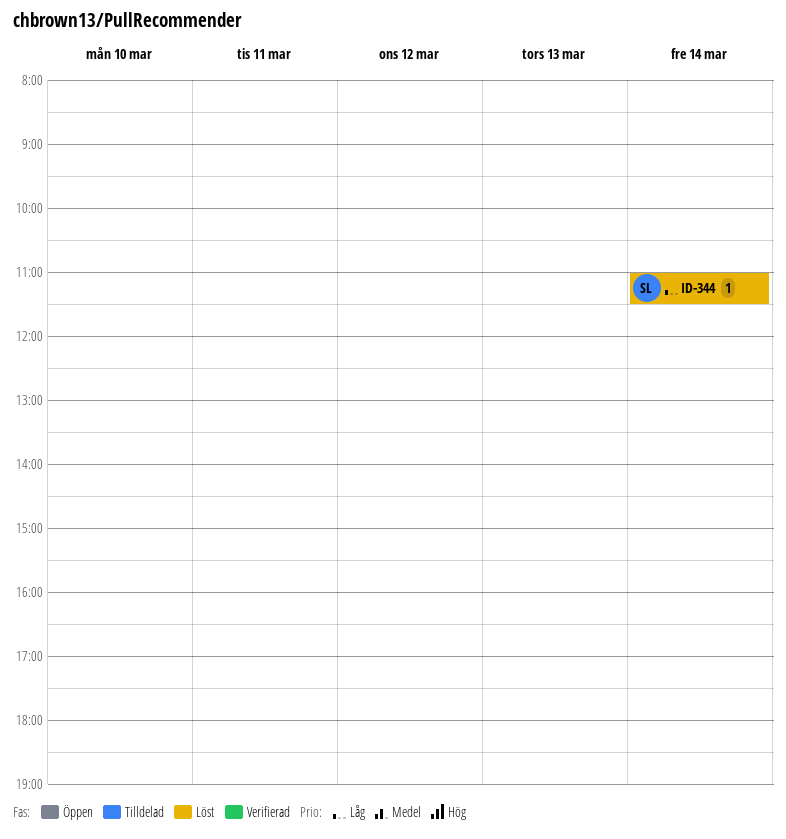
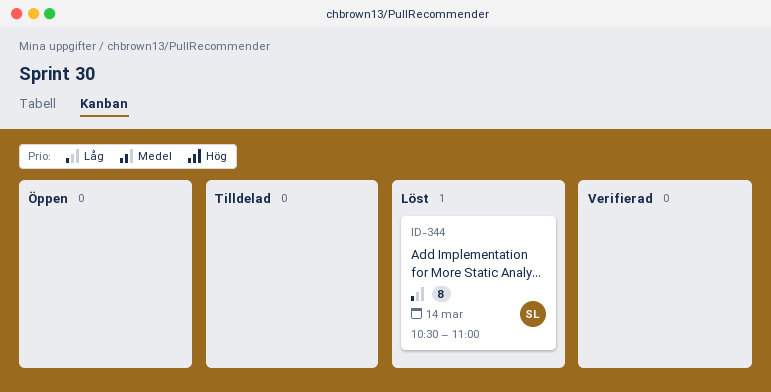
ID-344, estimate: 1 -> 8
ID-344, begins: 11:00 -> 10:30
ID-344, ends: 11:30 -> 11:00

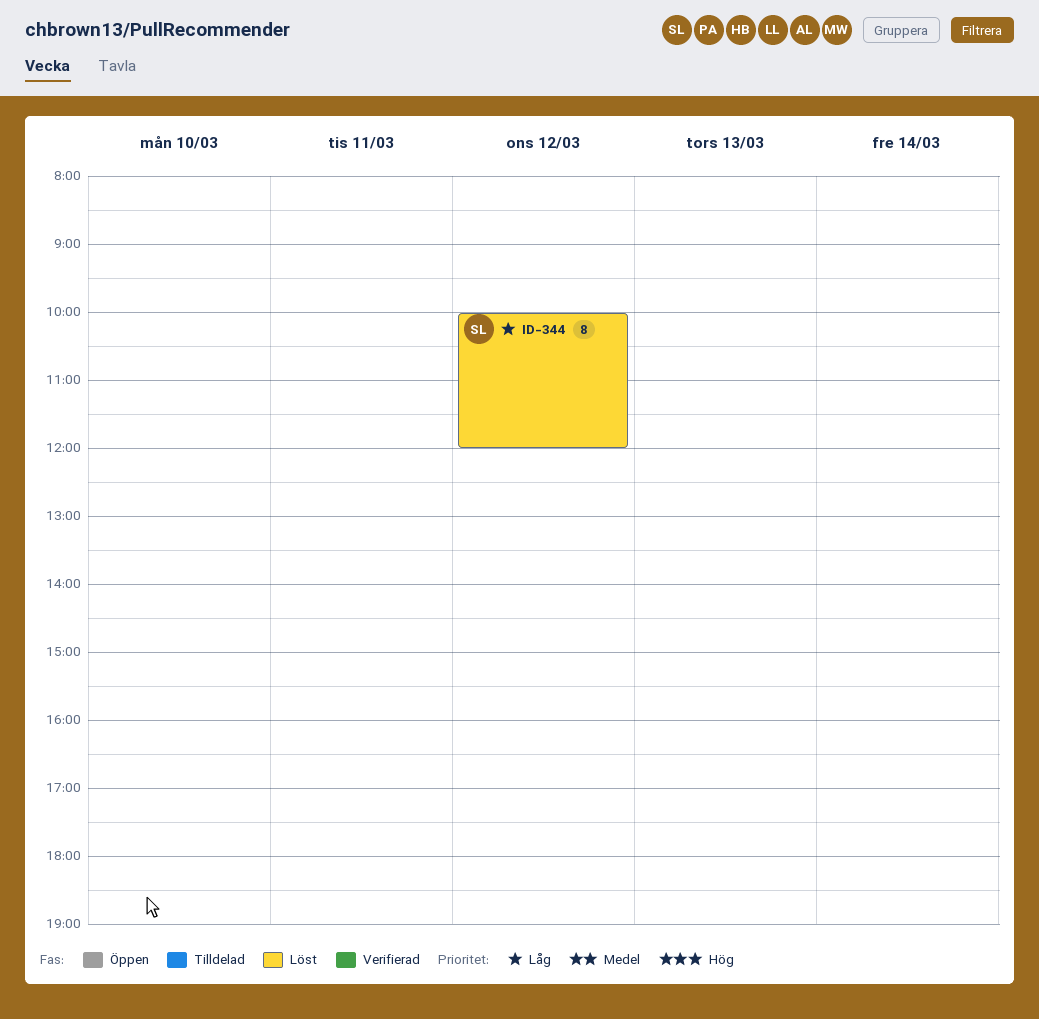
ID-344, day: Mar 14 -> Mar 12
ID-344, begins: 10:30 -> 10:00
ID-344, ends: 11:00 -> 12:00

